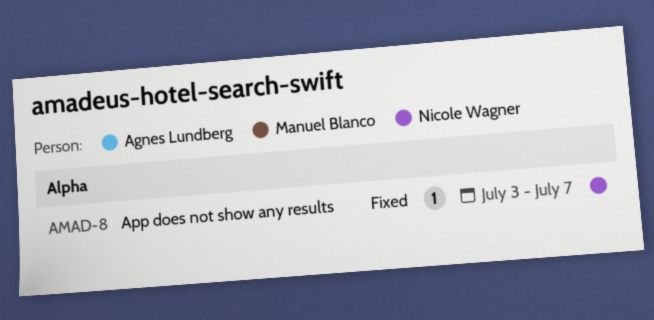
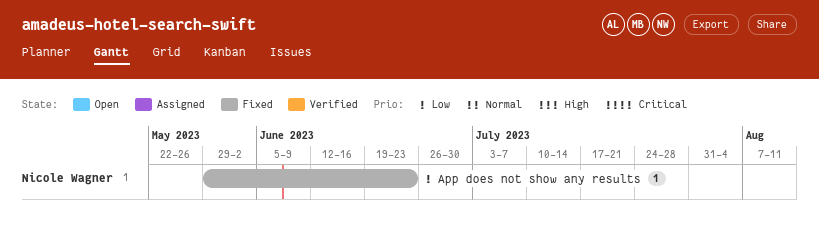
App does not show any results, start: Jul 3 -> May 29
App does not show any results, due: Jul 7 -> Jun 23

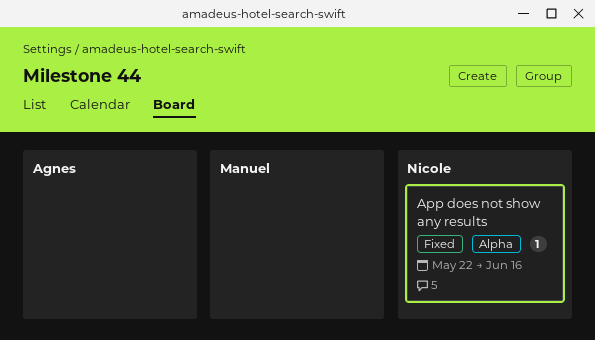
App does not show any results, start: May 29 -> May 22
App does not show any results, due: Jun 23 -> Jun 16

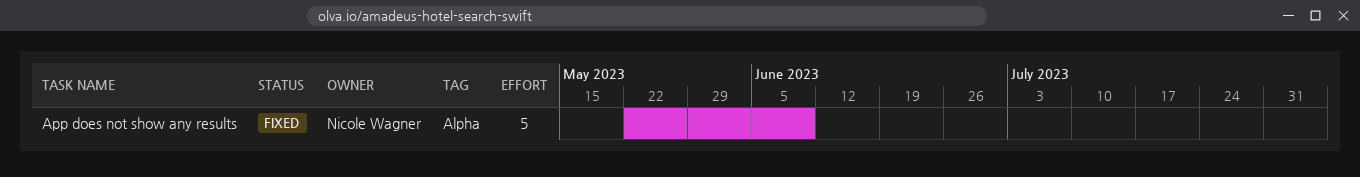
App does not show any results, estimate: 1 -> 5
App does not show any results, due: Jun 16 -> Jun 9

